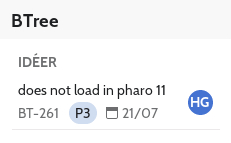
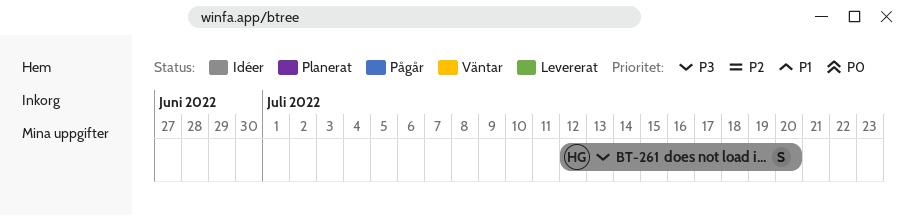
BT-261, due: Jul 21 -> Jul 20

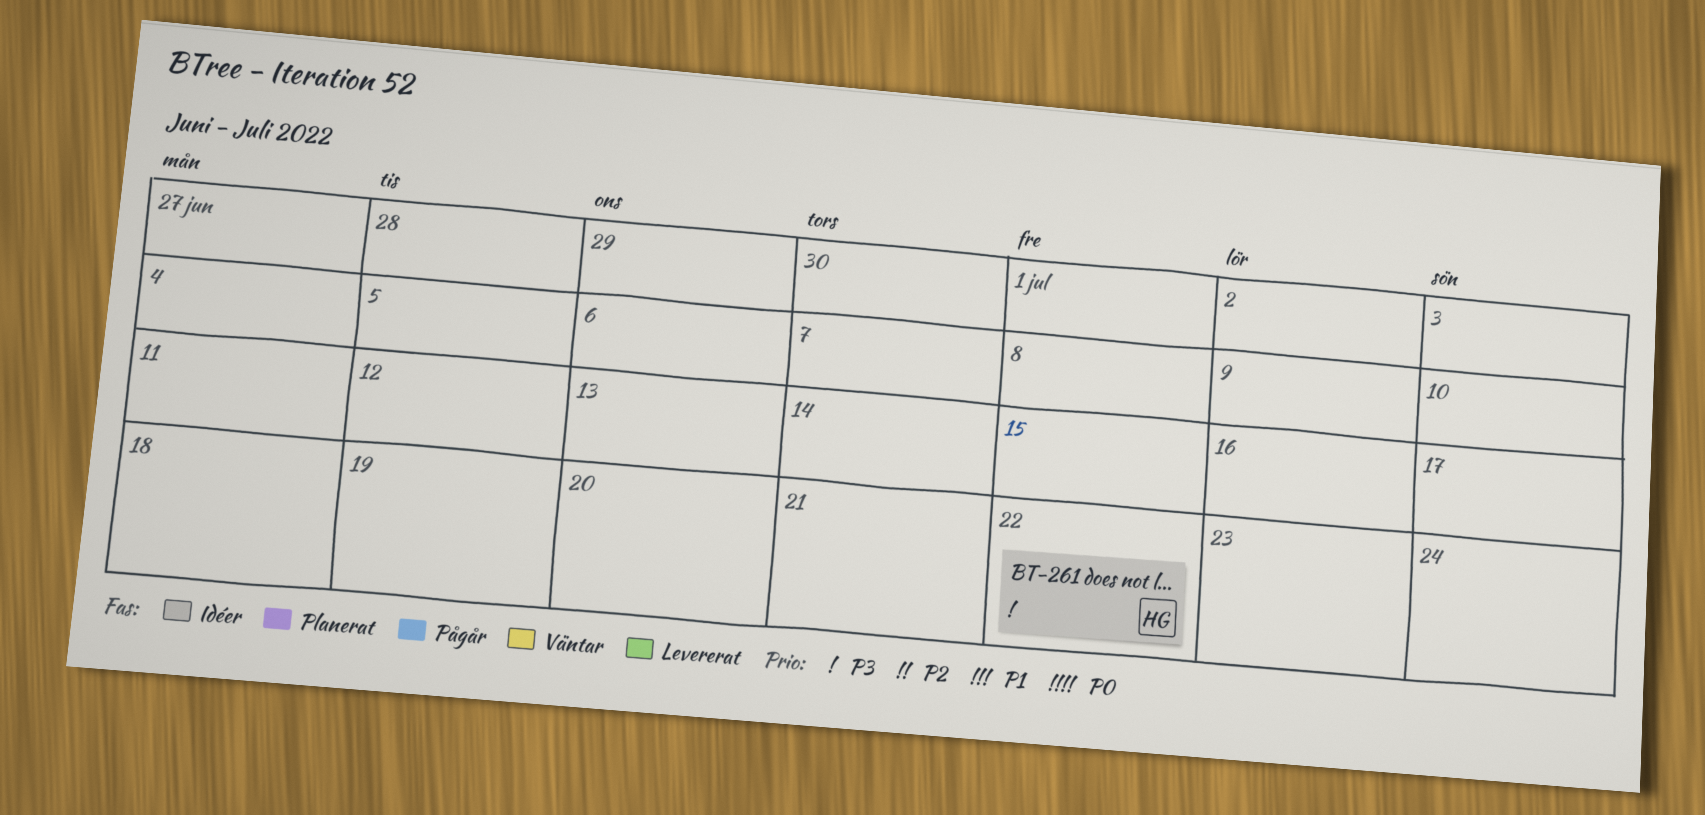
BT-261, due: Jul 20 -> Jul 22

